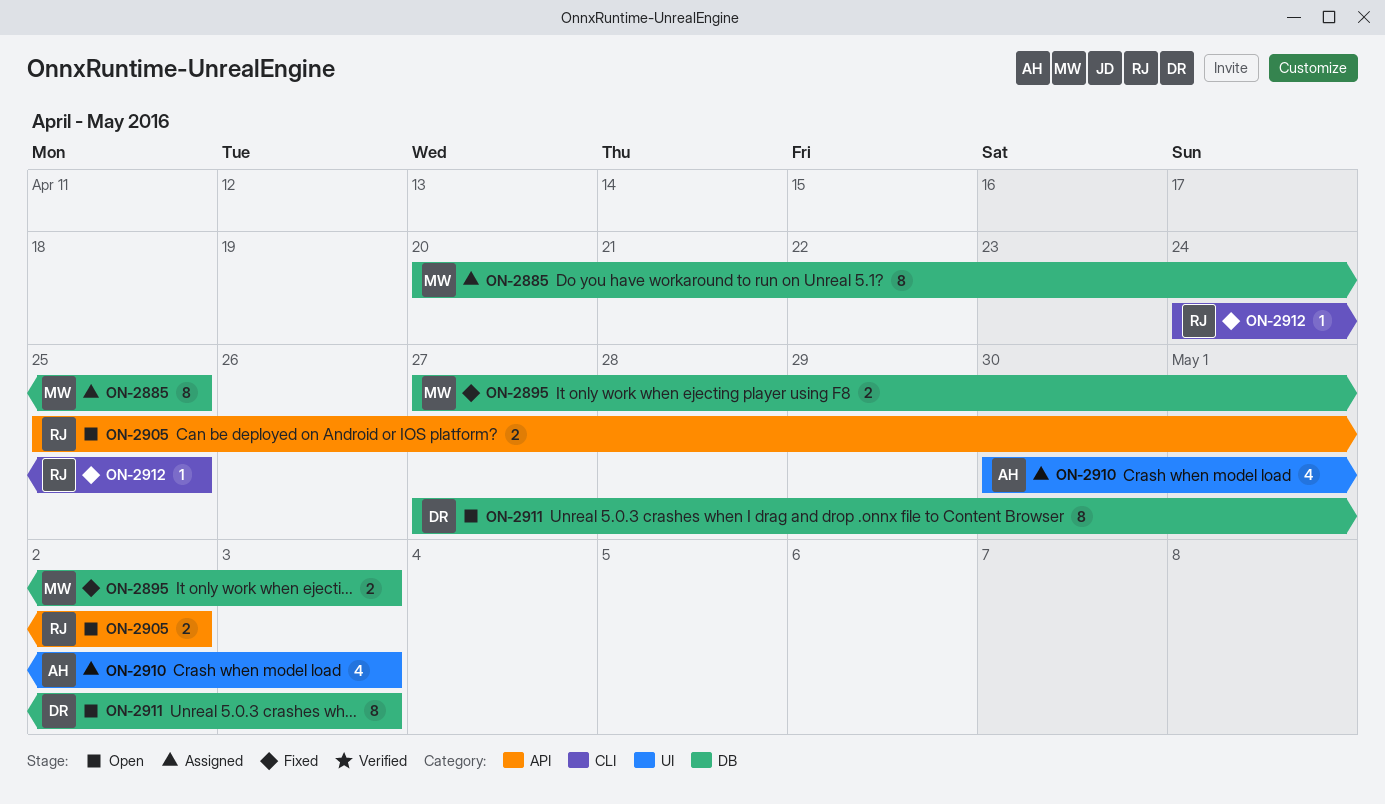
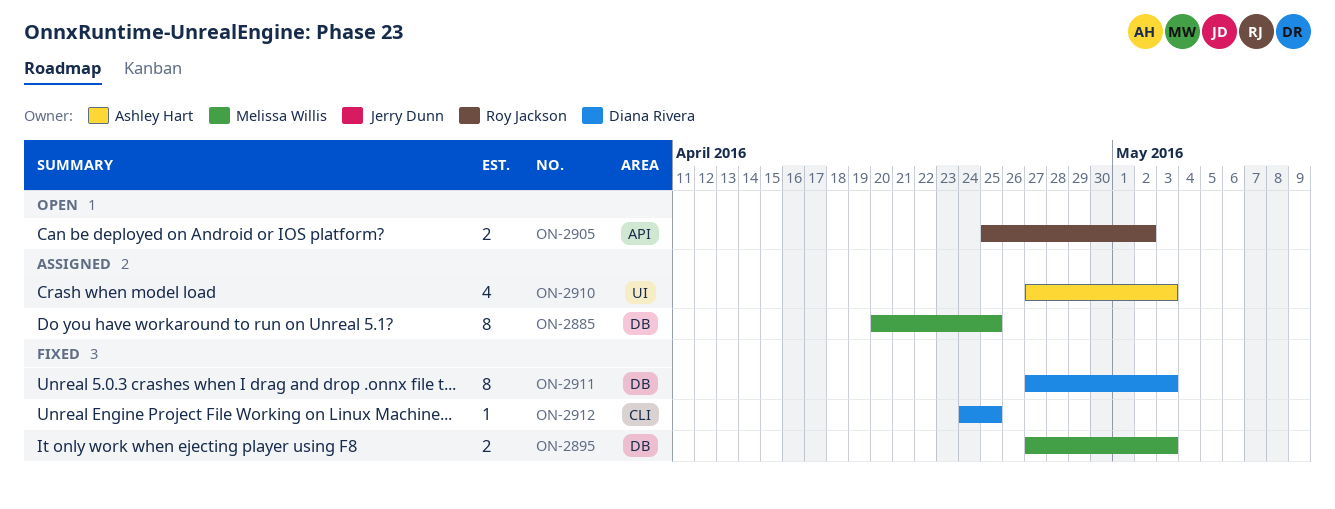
ON-2910, start: Apr 30 -> Apr 27
ON-2911, status: Open -> Fixed
ON-2912, owner: Roy Jackson -> Diana Rivera

